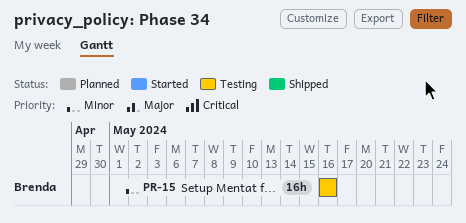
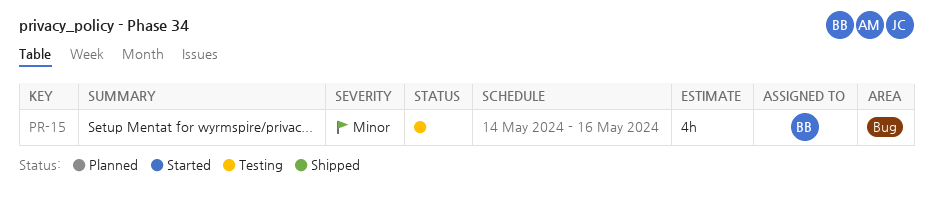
PR-15, estimate: 16h -> 4h
PR-15, start: May 16 -> May 14

